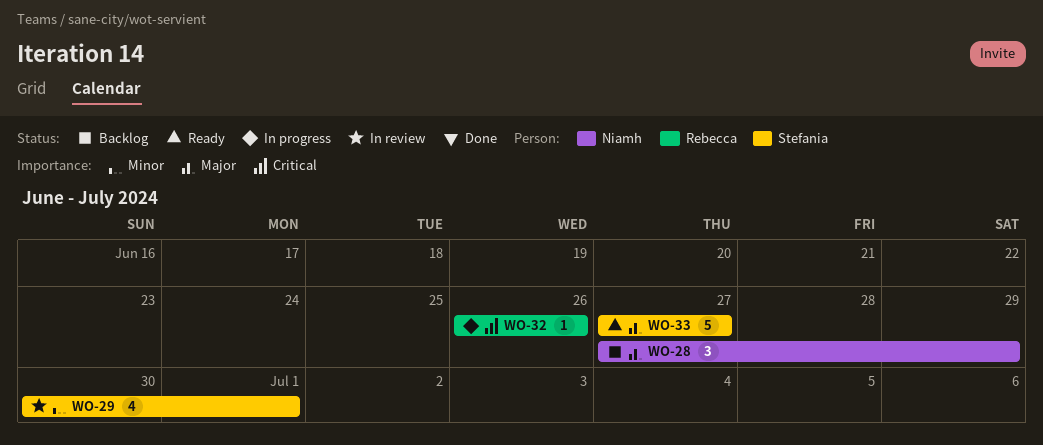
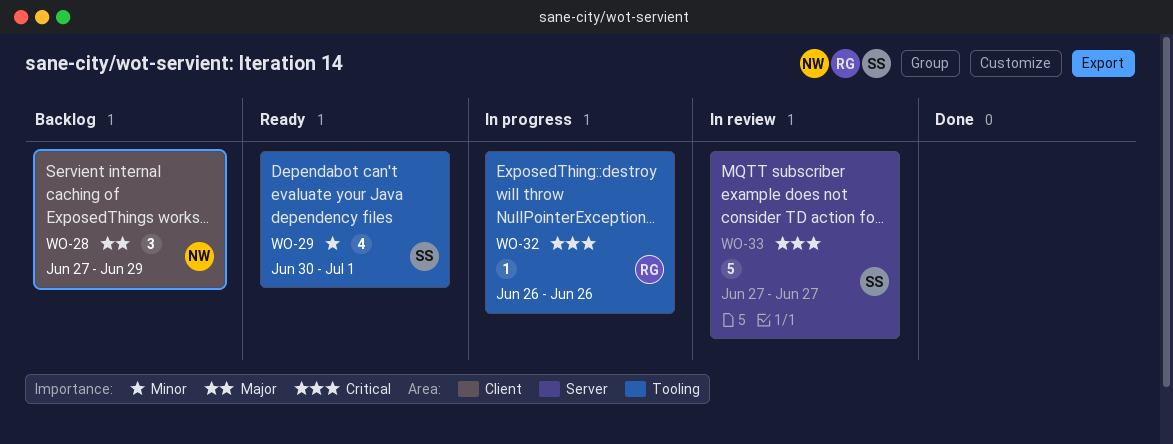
WO-29, status: In review -> Ready
WO-33, status: Ready -> In review
WO-33, priority: Major -> Critical

